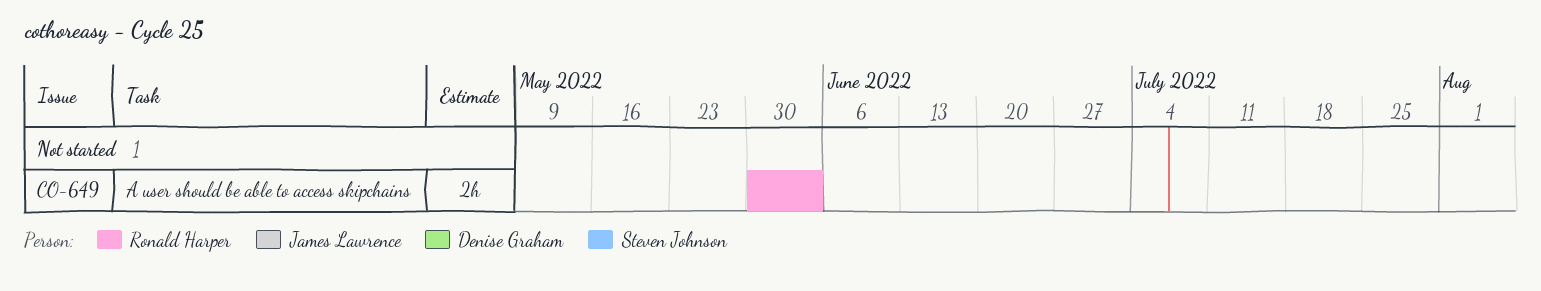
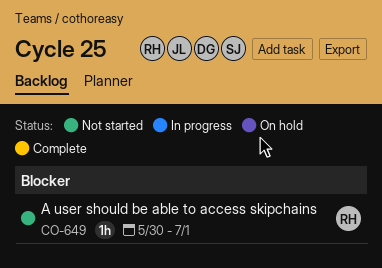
CO-649, estimate: 2h -> 1h
CO-649, due: Jun 3 -> Jul 1

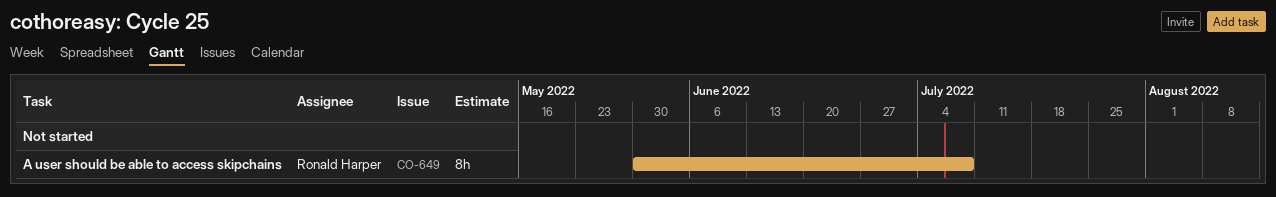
CO-649, estimate: 1h -> 8h
CO-649, due: Jul 1 -> Jul 8

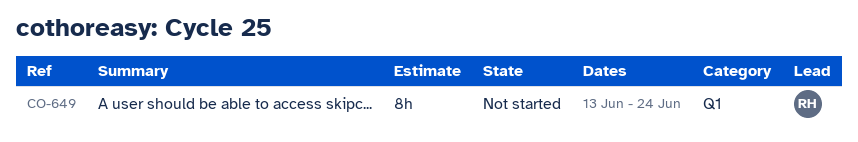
CO-649, start: May 30 -> Jun 13
CO-649, due: Jul 8 -> Jun 24

